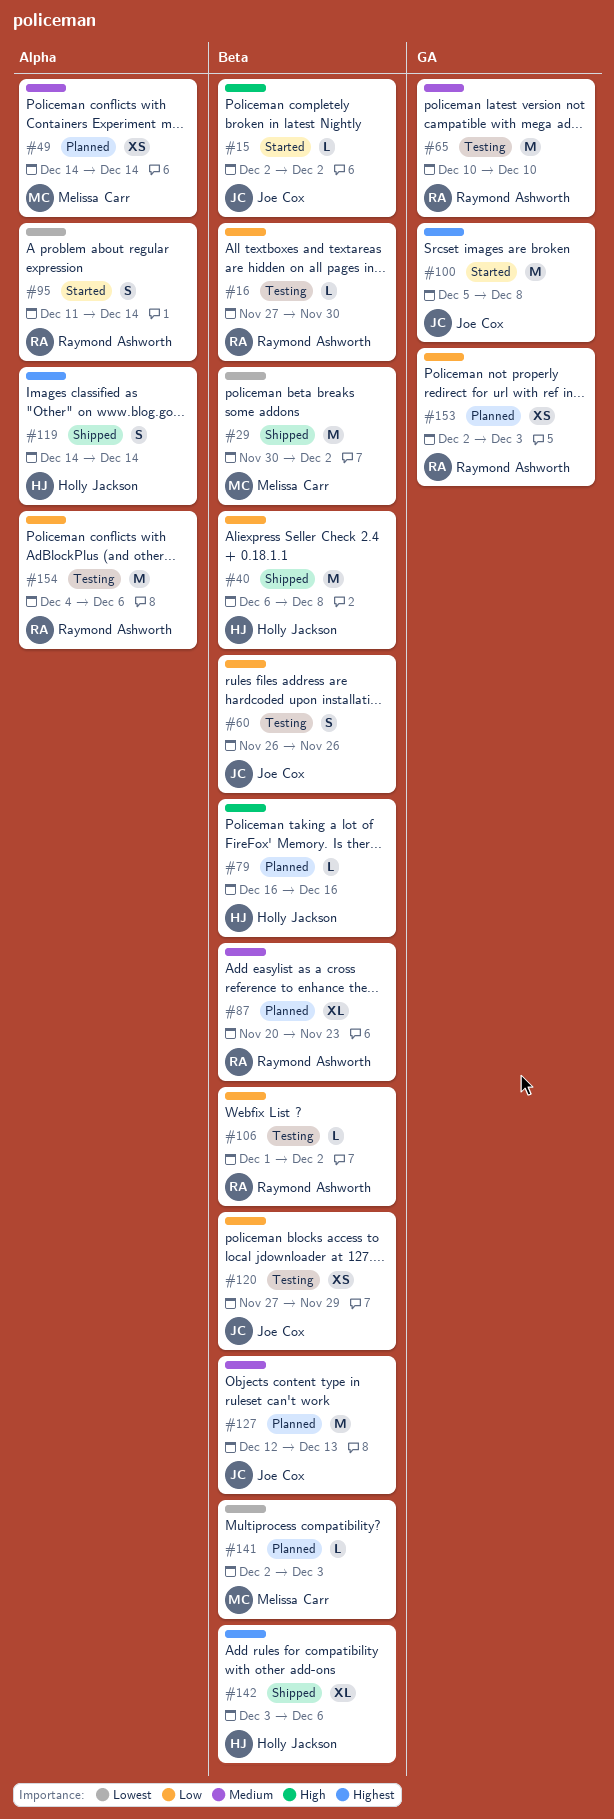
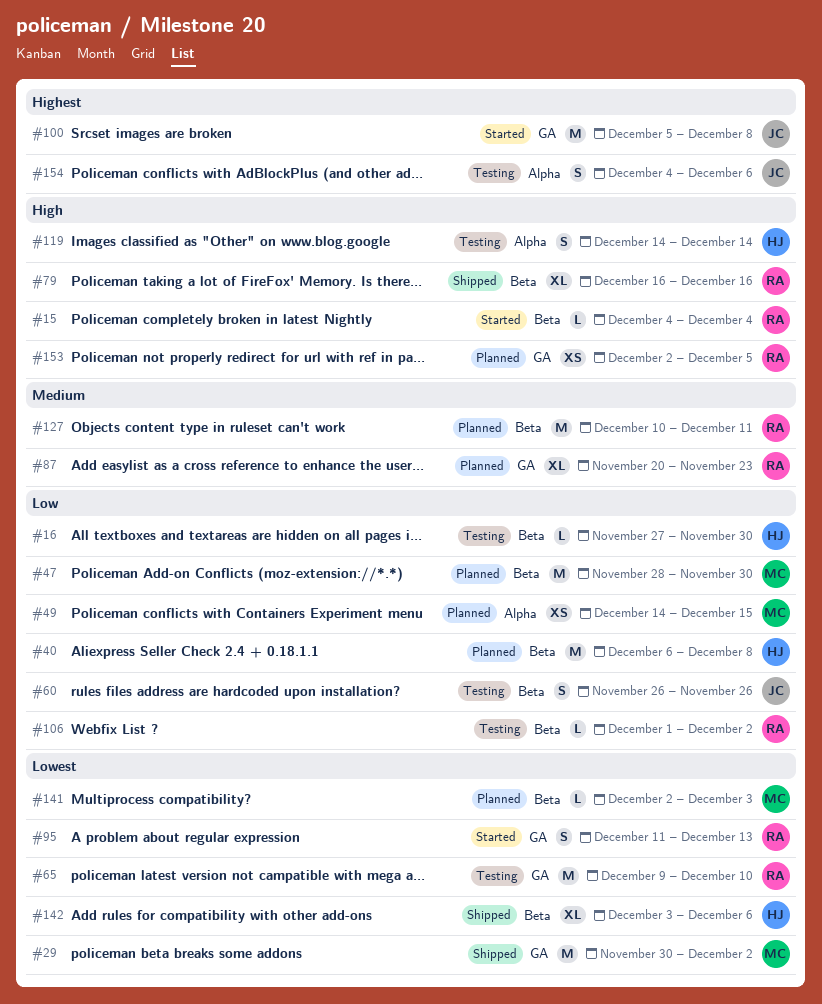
#15, owner: Joe Cox -> Raymond Ashworth
#15, start: Dec 2 -> Dec 4
#15, due: Dec 2 -> Dec 4
#16, owner: Raymond Ashworth -> Holly Jackson
#29, label: Beta -> GA
#40, status: Shipped -> Planned
#47: none -> present
#49, priority: Medium -> Low
#49, due: Dec 14 -> Dec 15
#65, priority: Medium -> Lowest
#65, start: Dec 10 -> Dec 9
#79, status: Planned -> Shipped
#79, owner: Holly Jackson -> Raymond Ashworth
#79, estimate: L -> XL
#87, label: Beta -> GA
#95, label: Alpha -> GA
#95, due: Dec 14 -> Dec 13
#119, status: Shipped -> Testing
#119, priority: Highest -> High
#120: present -> none
#127, owner: Joe Cox -> Raymond Ashworth
#127, start: Dec 12 -> Dec 10
#127, due: Dec 13 -> Dec 11
#142, priority: Highest -> Lowest
#153, priority: Low -> High
#153, due: Dec 3 -> Dec 5
#154, owner: Raymond Ashworth -> Joe Cox
#154, priority: Low -> Highest
#154, estimate: M -> S

